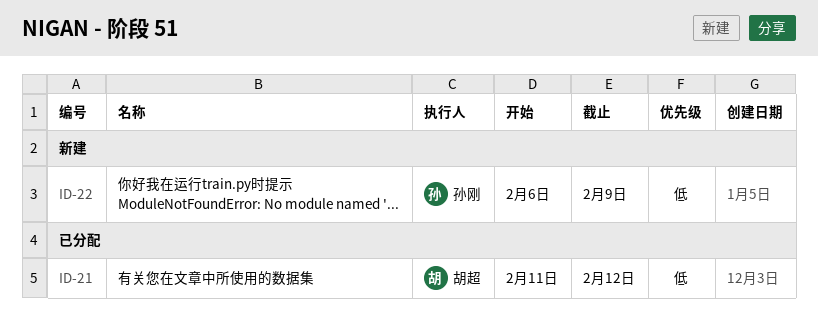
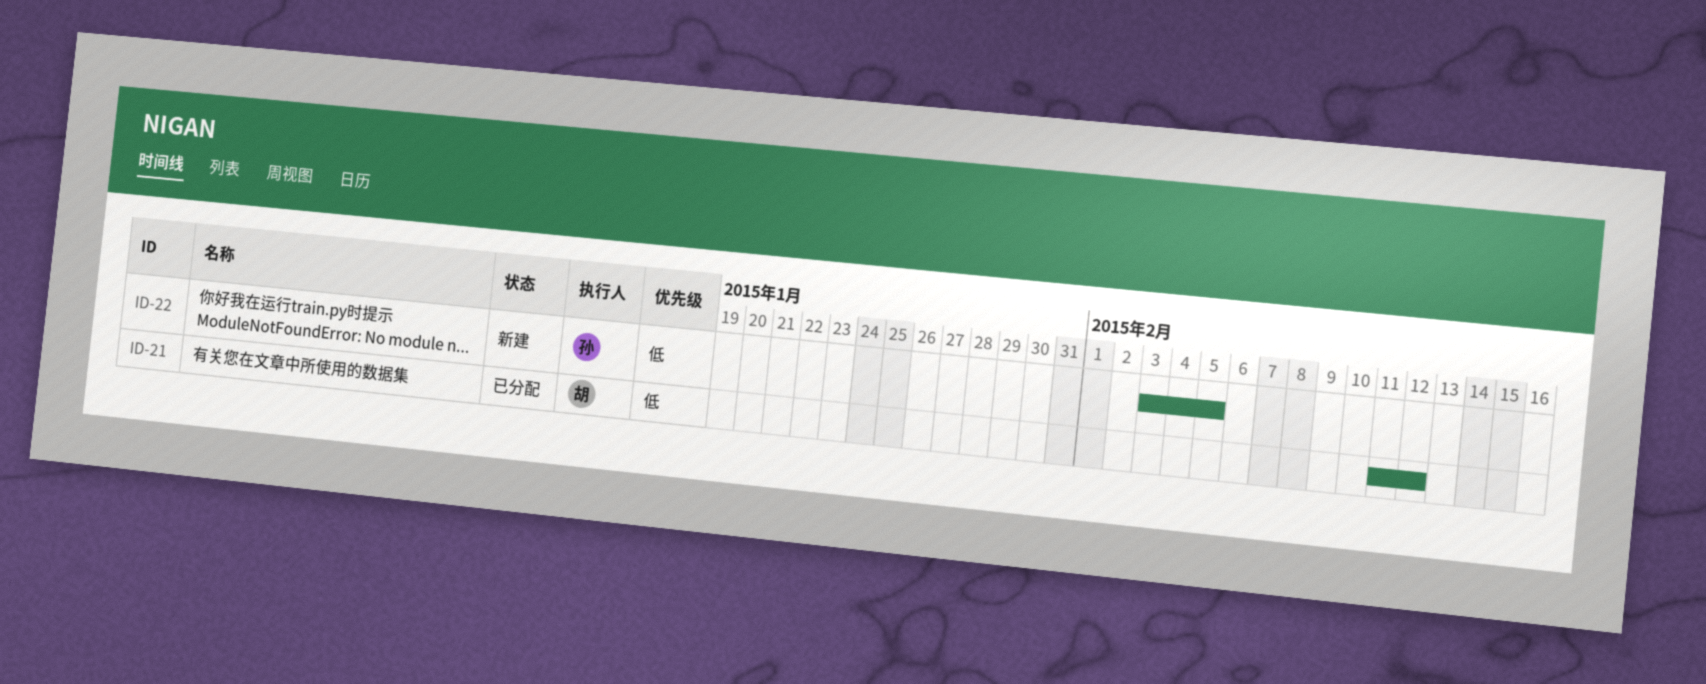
ID-22, start: Feb 6 -> Feb 3
ID-22, due: Feb 9 -> Feb 5

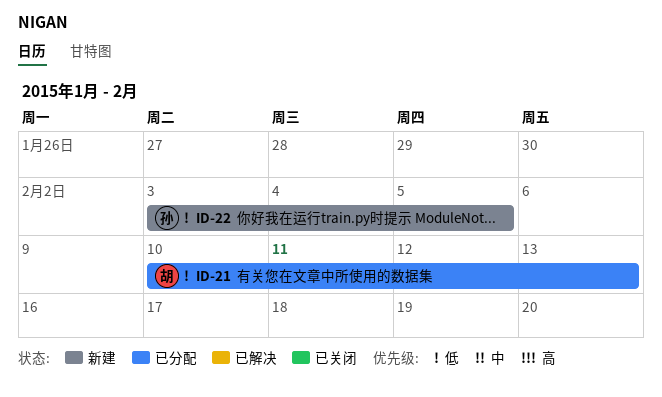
ID-21, start: Feb 11 -> Feb 10
ID-21, due: Feb 12 -> Feb 13

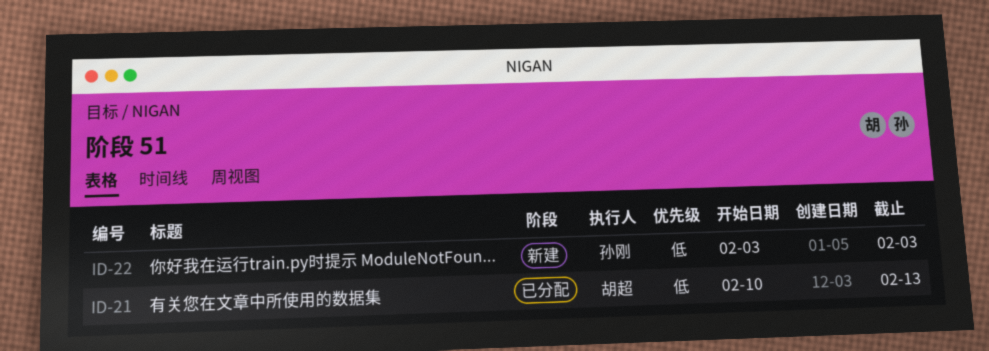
ID-22, due: Feb 5 -> Feb 3

